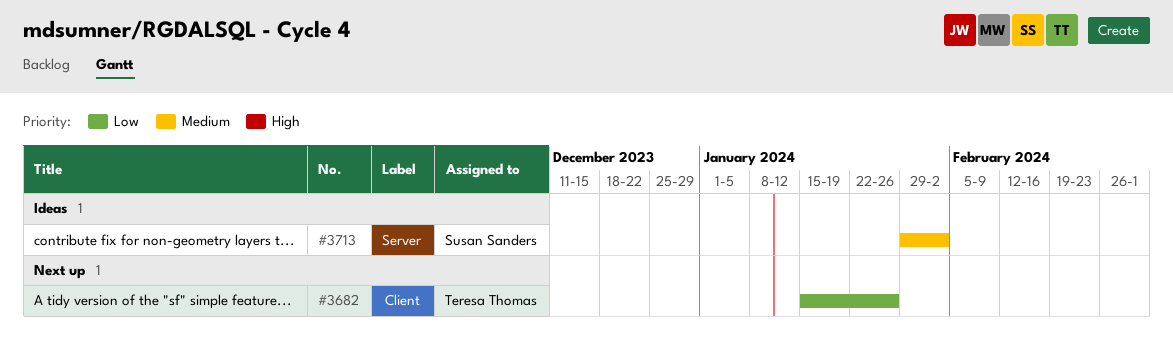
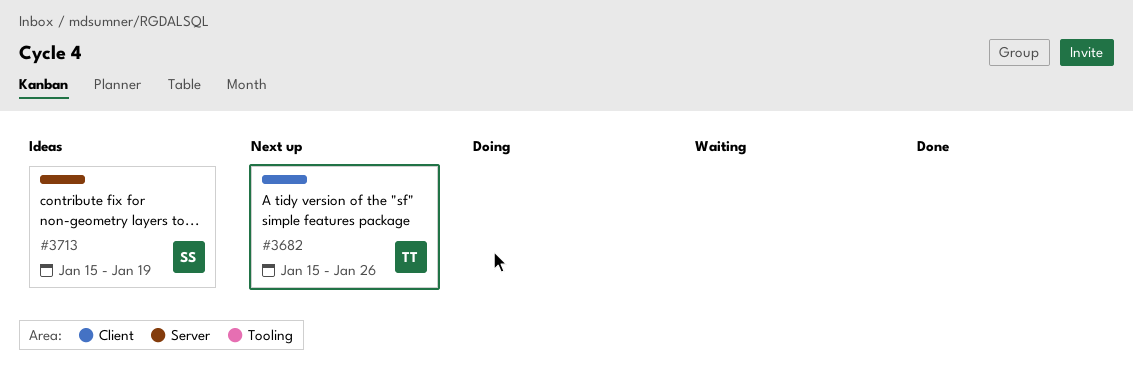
#3713, start: Jan 29 -> Jan 15
#3713, due: Feb 2 -> Jan 19

